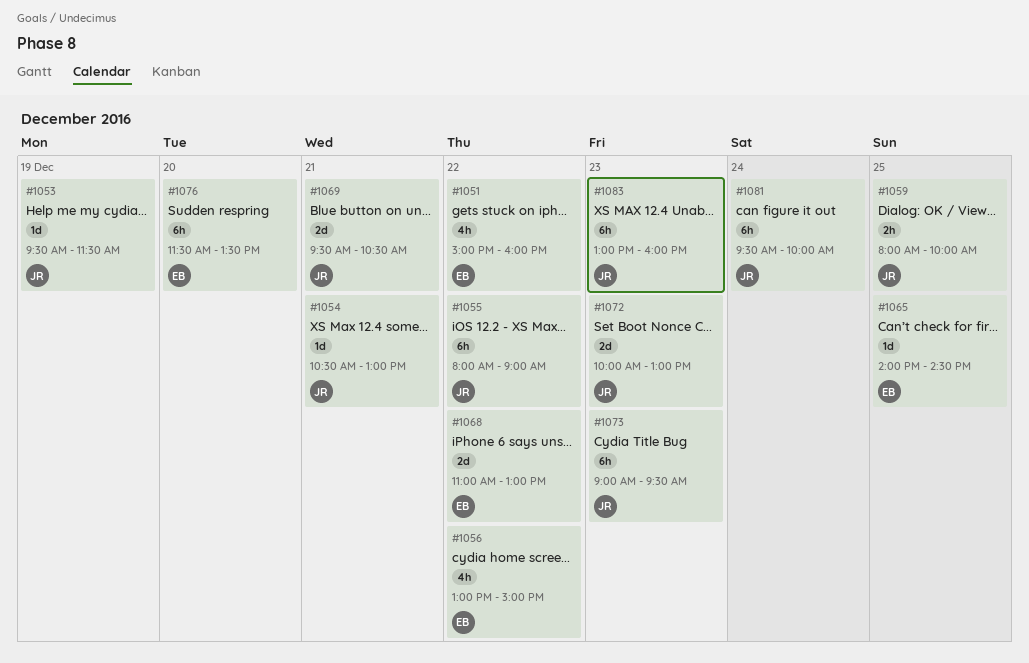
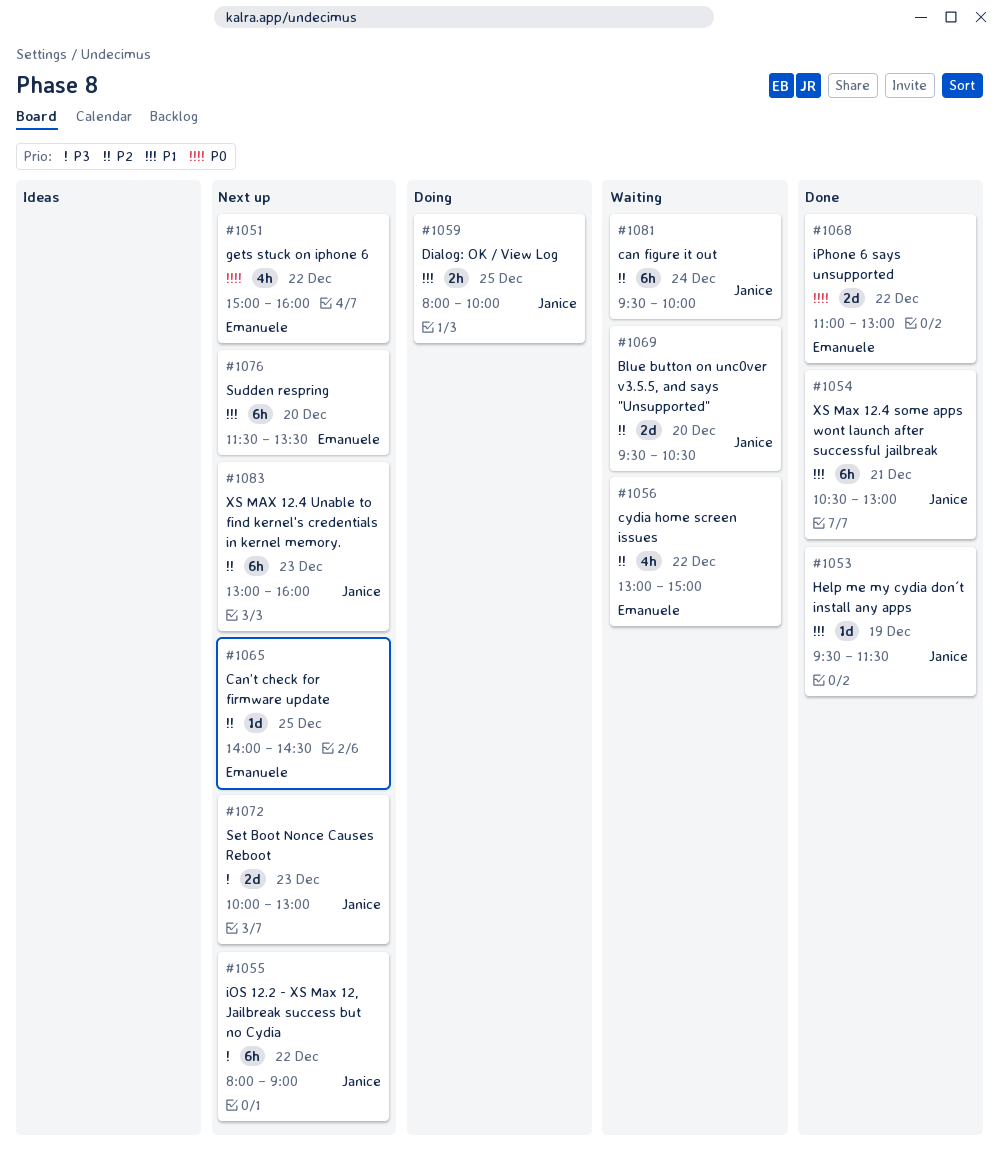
#1054, estimate: 1d -> 6h
#1069, day: Dec 21 -> Dec 20
#1073: present -> none

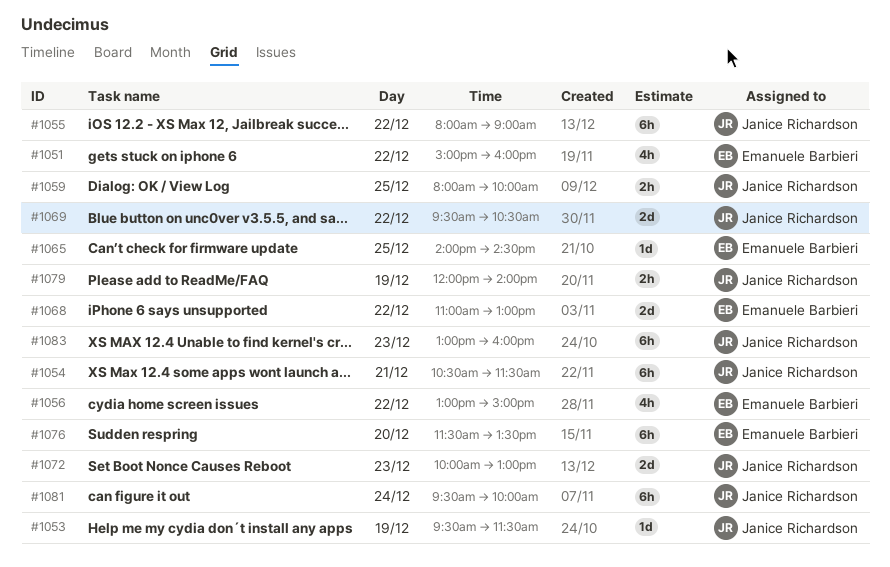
#1054, ends: 13:00 -> 11:30
#1069, day: Dec 20 -> Dec 22
#1079: none -> present

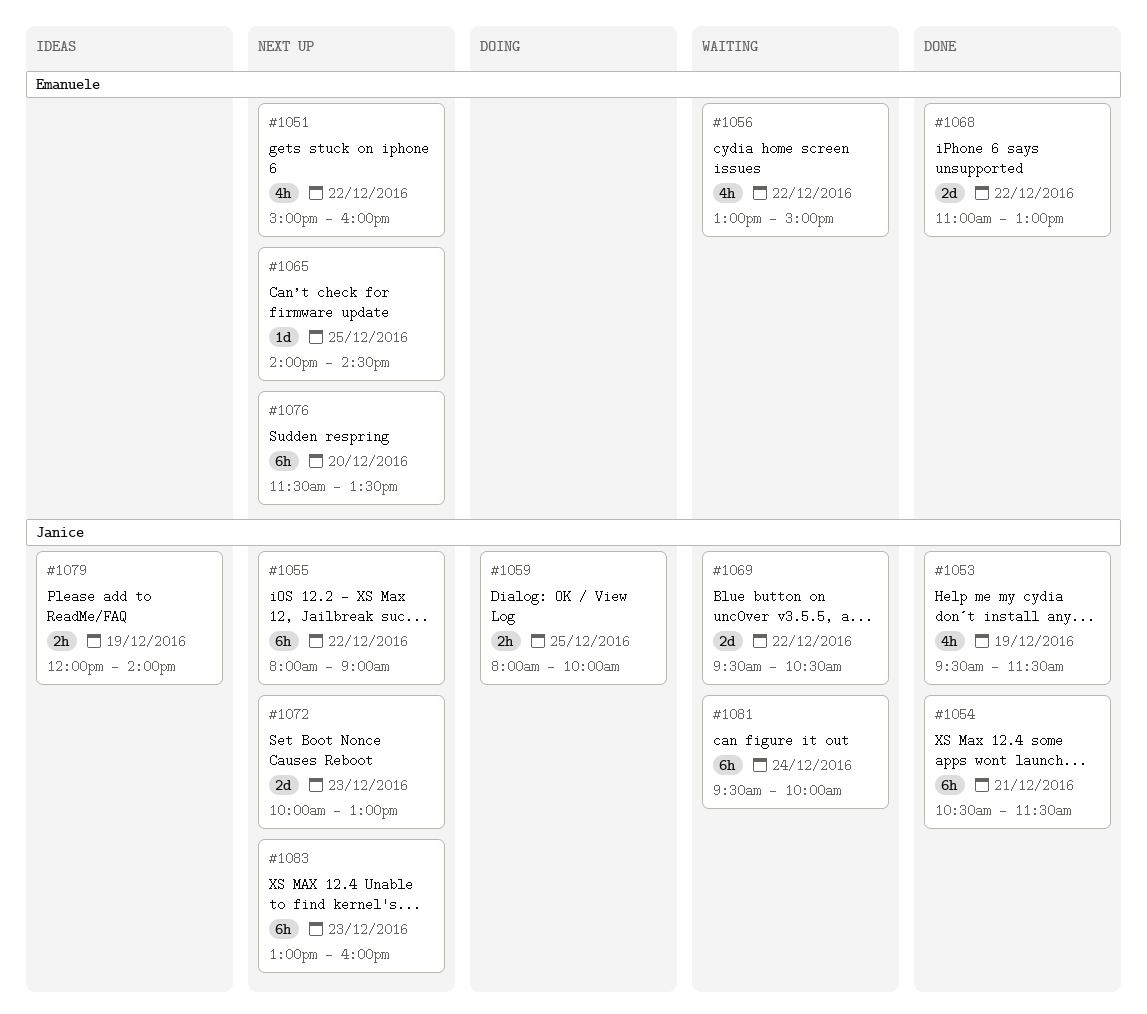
#1053, estimate: 1d -> 4h

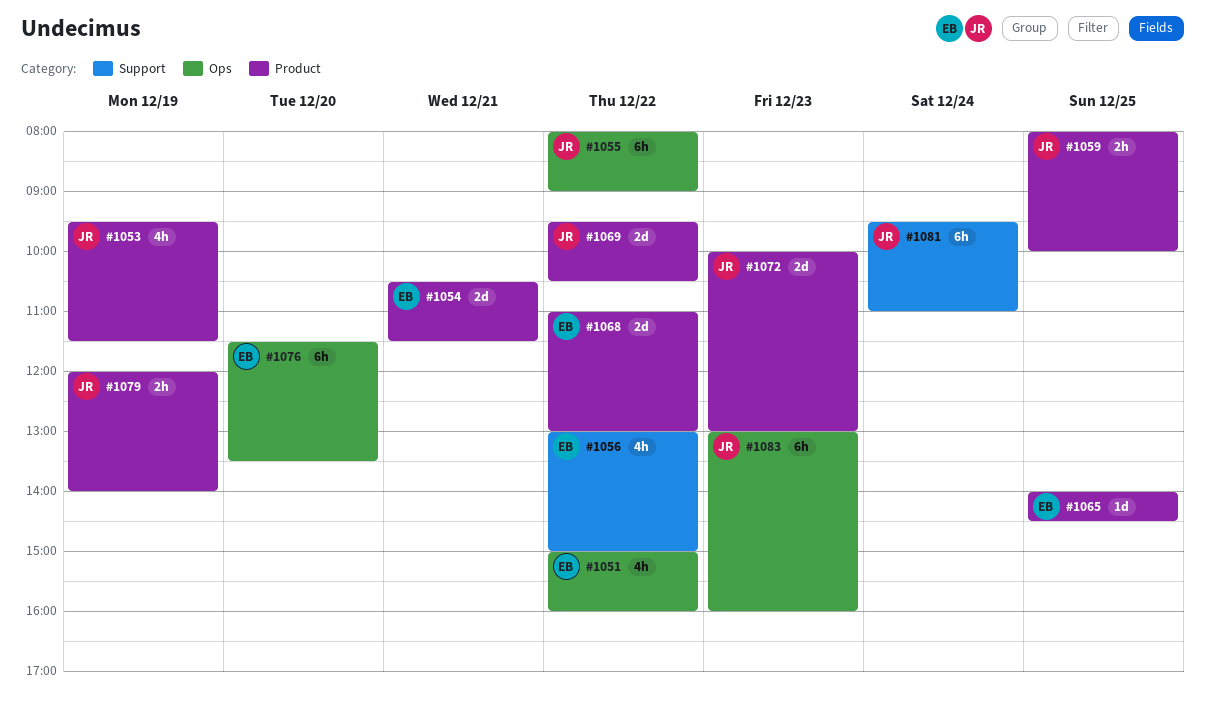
#1054, owner: Janice -> Emanuele
#1054, estimate: 6h -> 2d
#1081, ends: 10:00 -> 11:00

